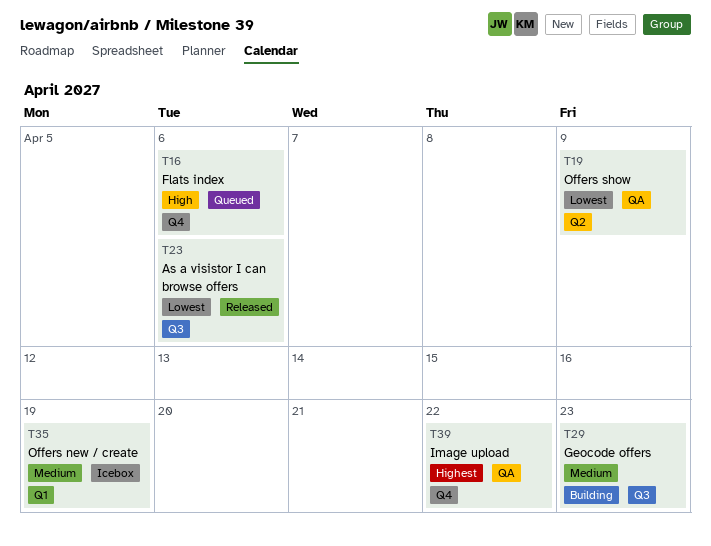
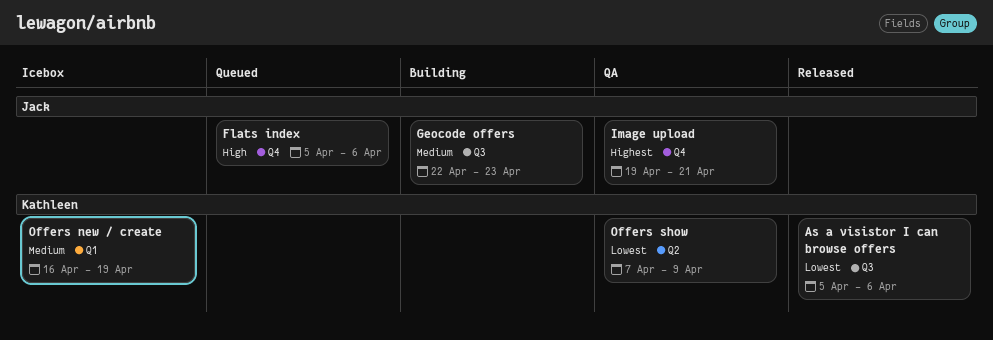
Image upload, due: Apr 22 -> Apr 21

